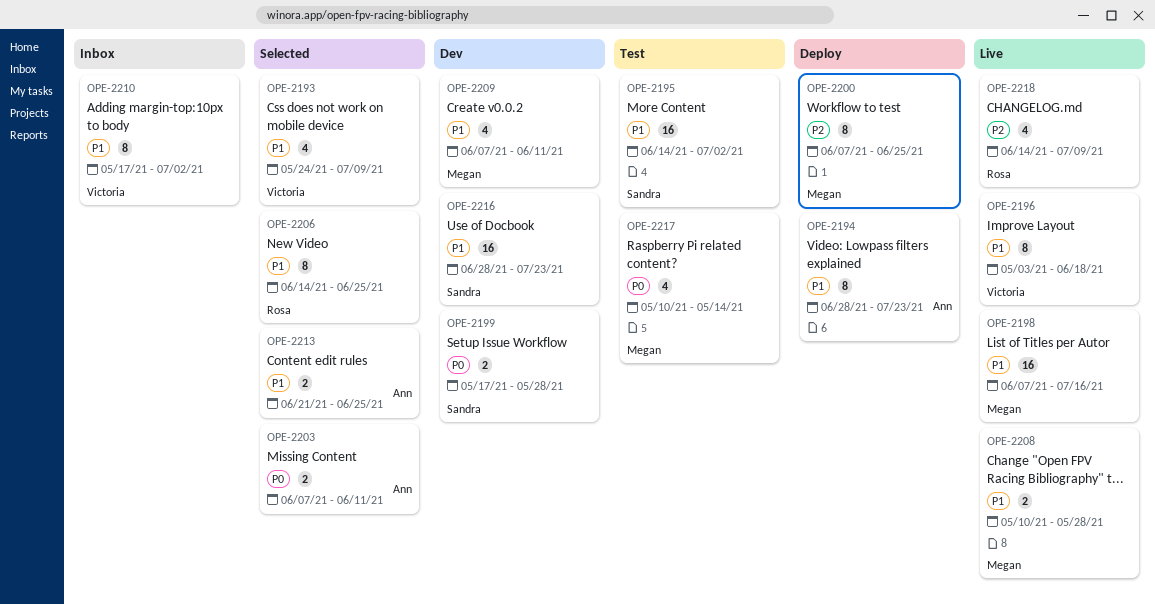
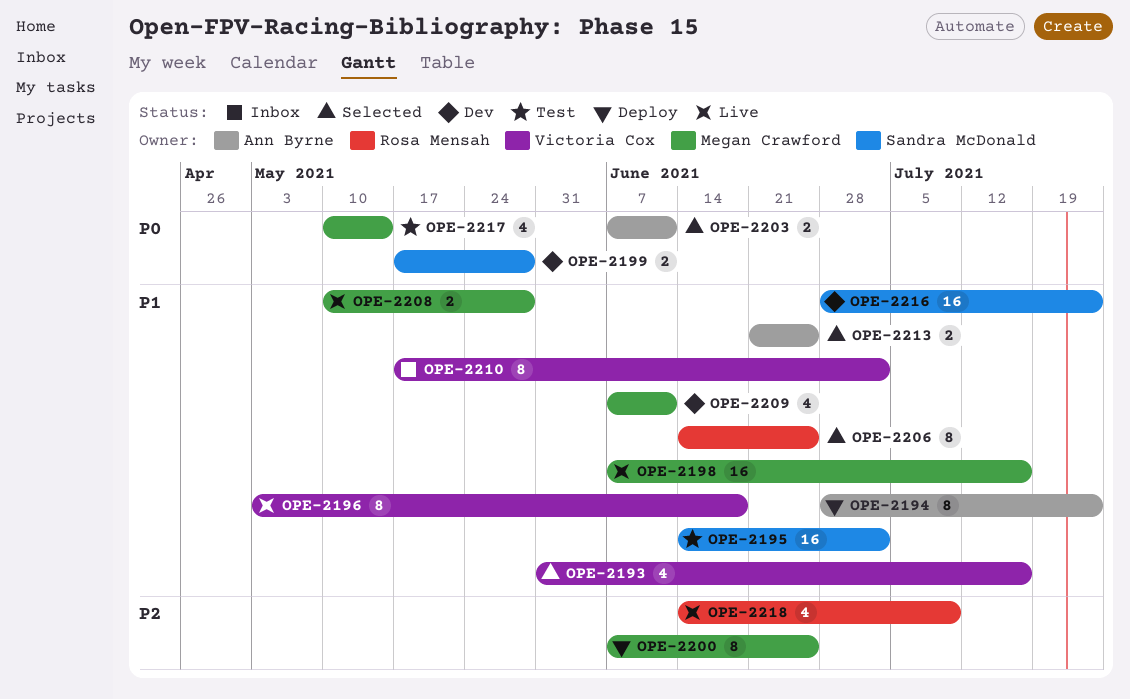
OPE-2193, start: May 24 -> May 31
OPE-2193, due: Jul 9 -> Jul 16

